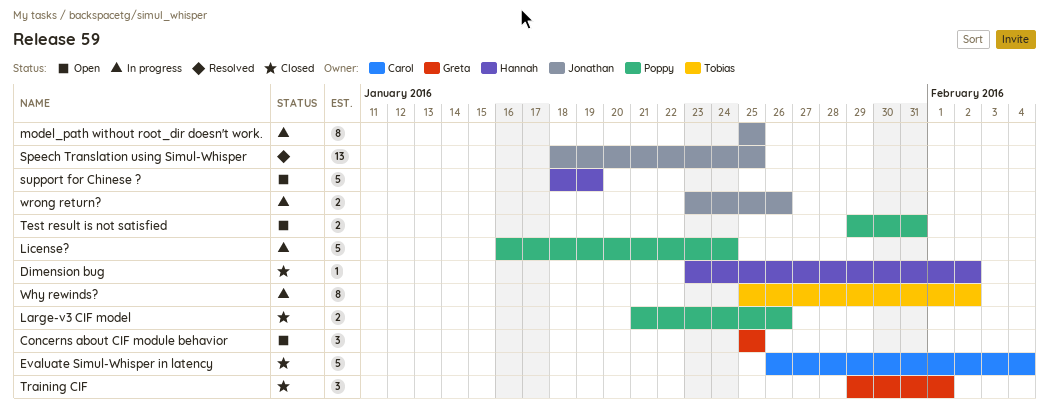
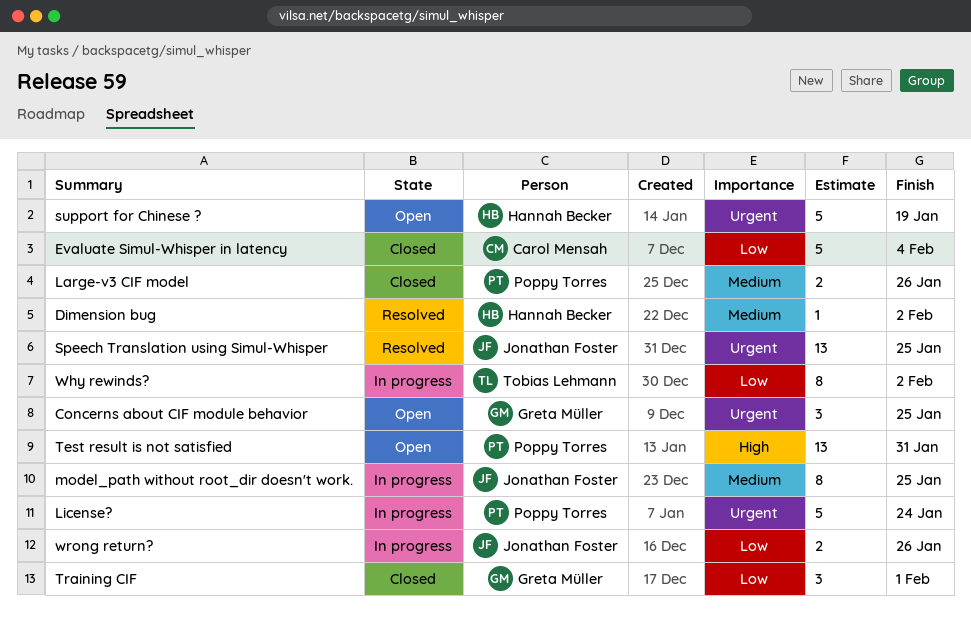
Dimension bug, status: Closed -> Resolved
Test result is not satisfied, estimate: 2 -> 13

